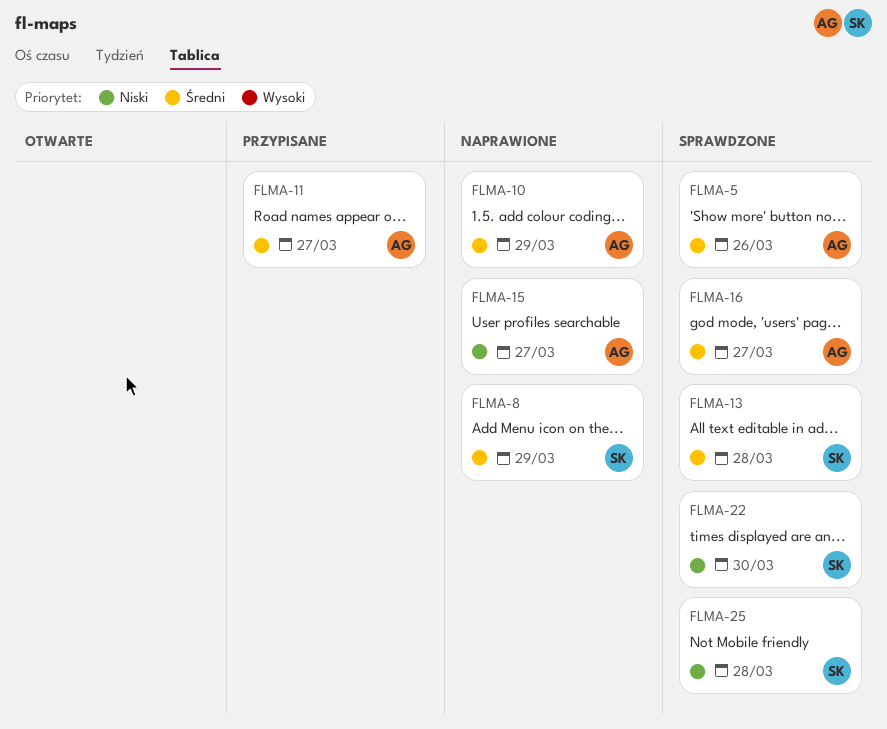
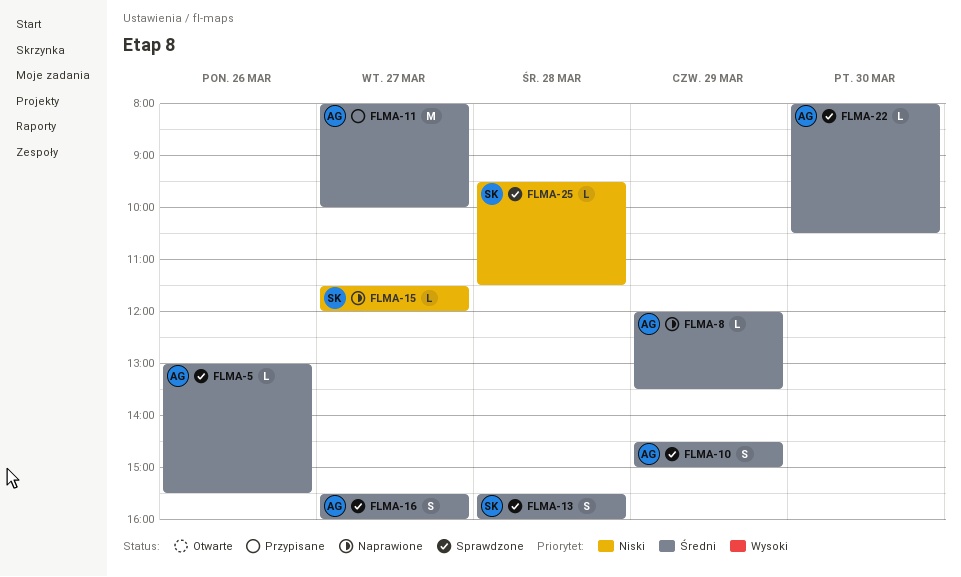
FLMA-8, owner: SK -> AG
FLMA-10, status: Naprawione -> Sprawdzone
FLMA-15, owner: AG -> SK
FLMA-22, owner: SK -> AG
FLMA-22, priority: Niski -> Średni

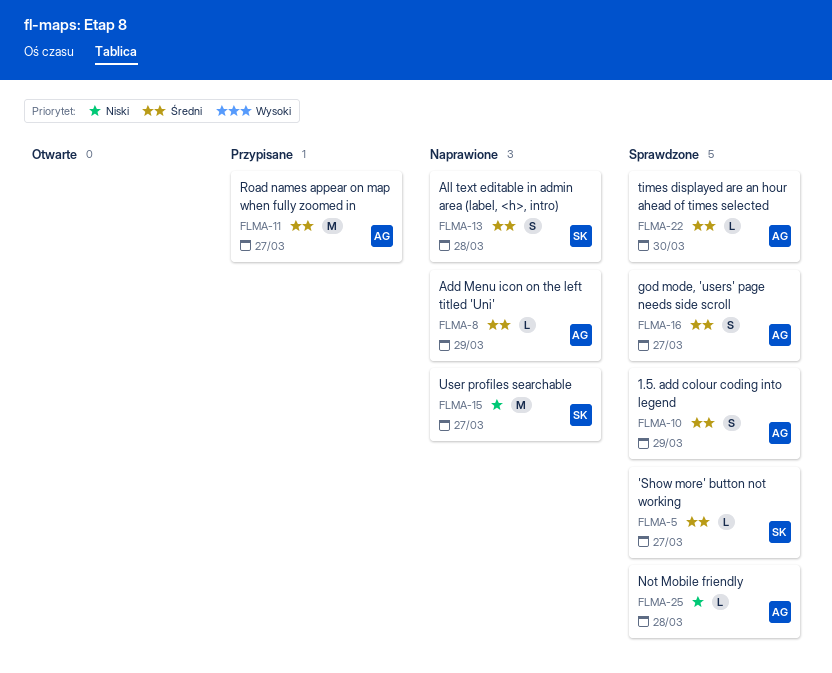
FLMA-5, owner: AG -> SK
FLMA-5, day: Mar 26 -> Mar 27
FLMA-13, status: Sprawdzone -> Naprawione
FLMA-15, estimate: L -> M
FLMA-25, owner: SK -> AG

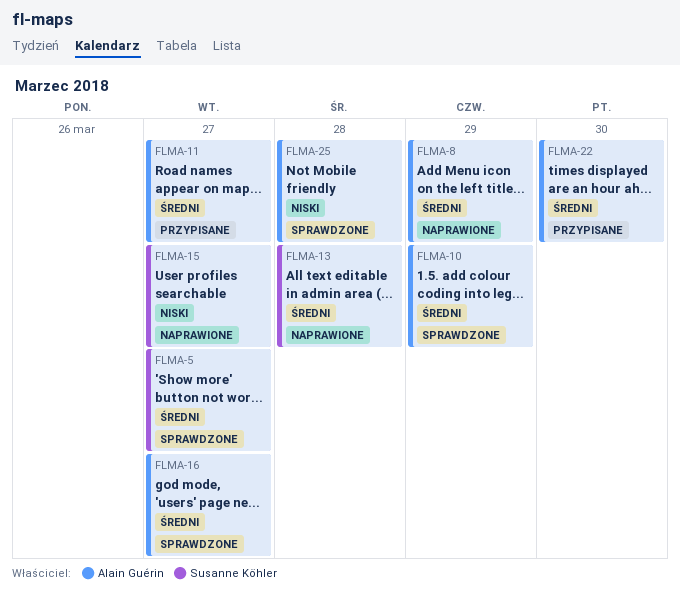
FLMA-22, status: Sprawdzone -> Przypisane

